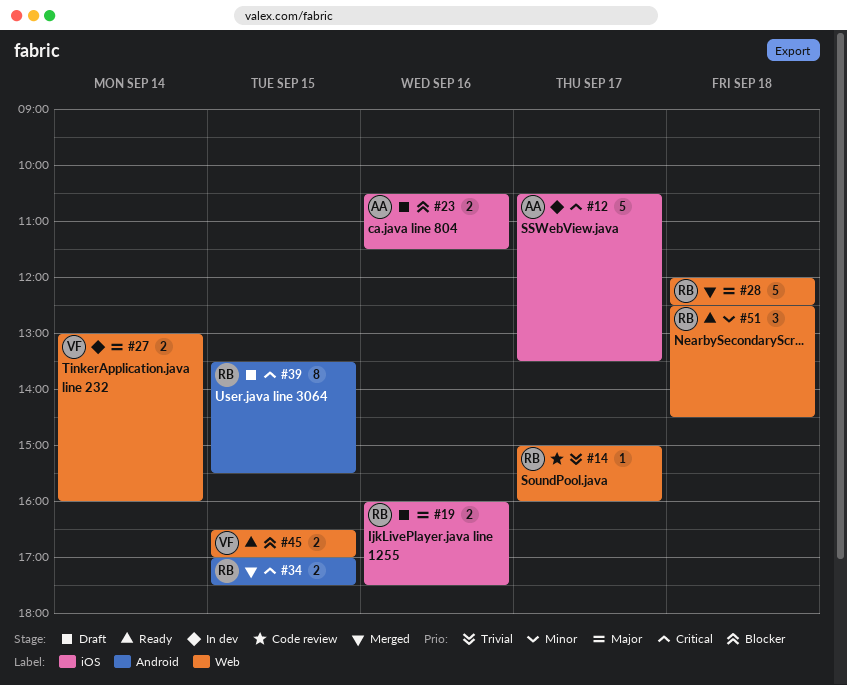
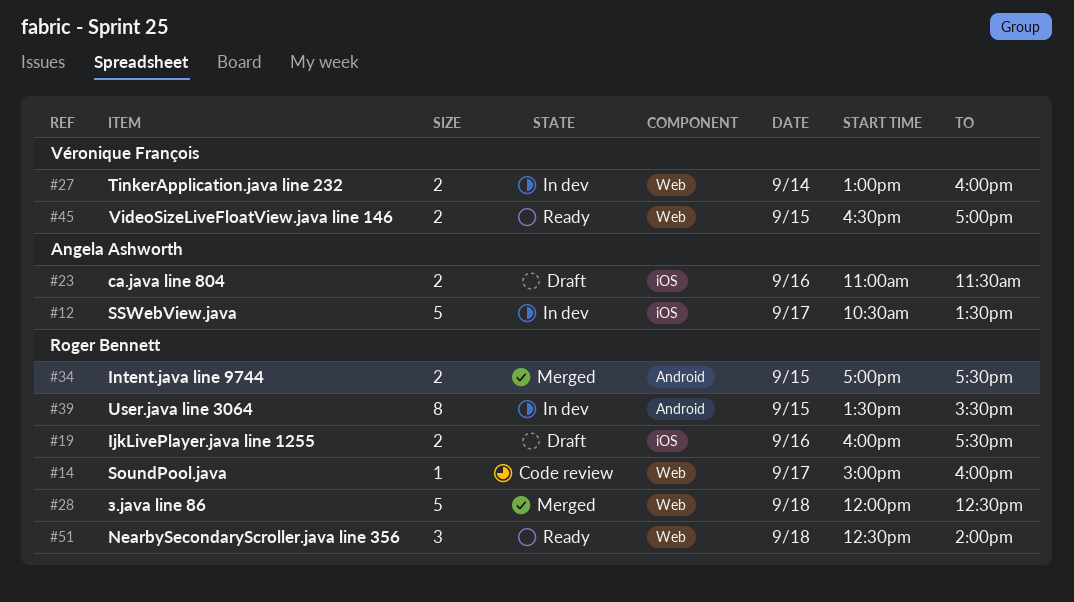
#23, begins: 10:30 -> 11:00
#39, status: Draft -> In dev
#51, ends: 14:30 -> 14:00

